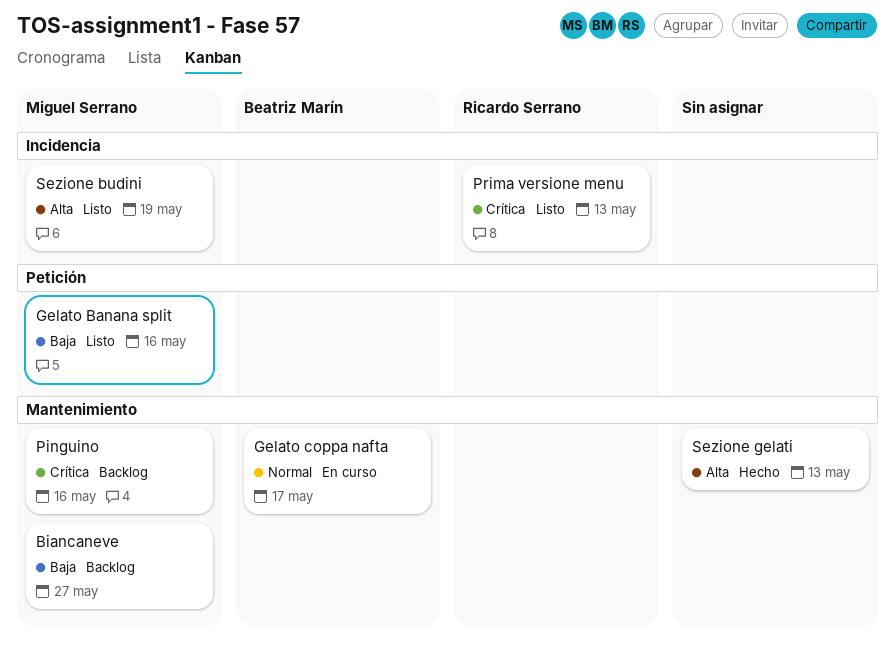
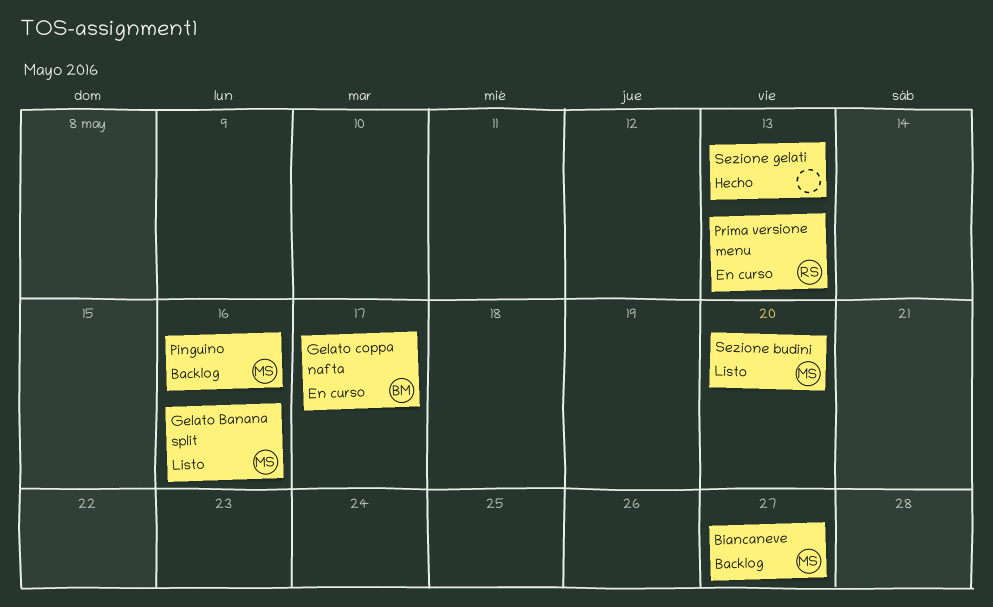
Prima versione menu, status: Listo -> En curso
Sezione budini, due: May 19 -> May 20

